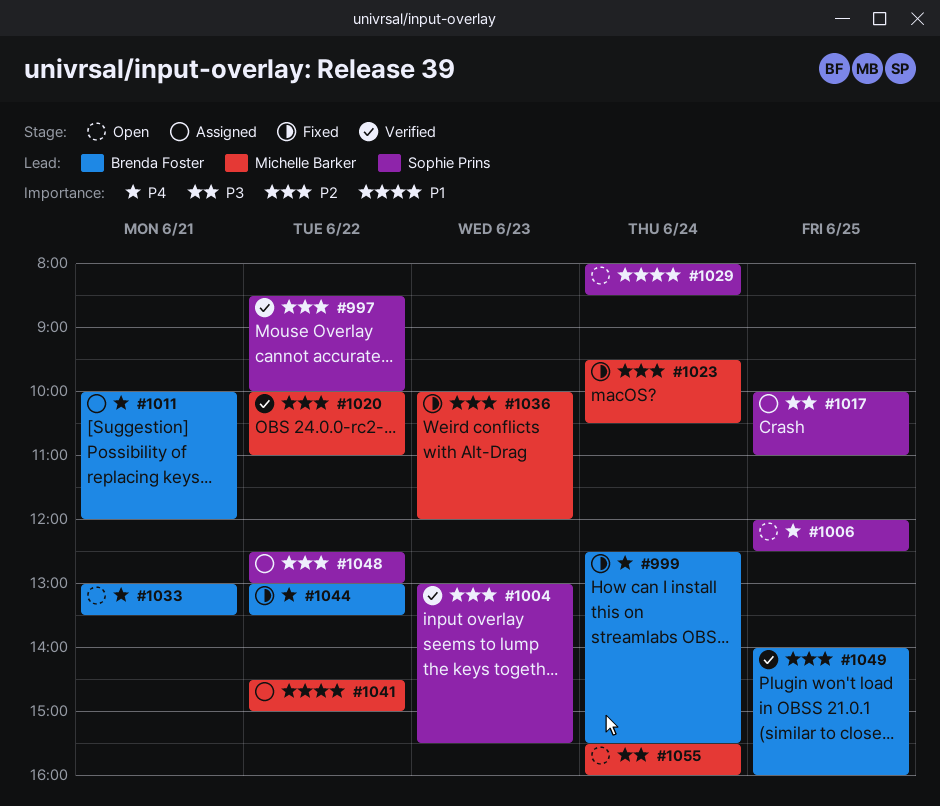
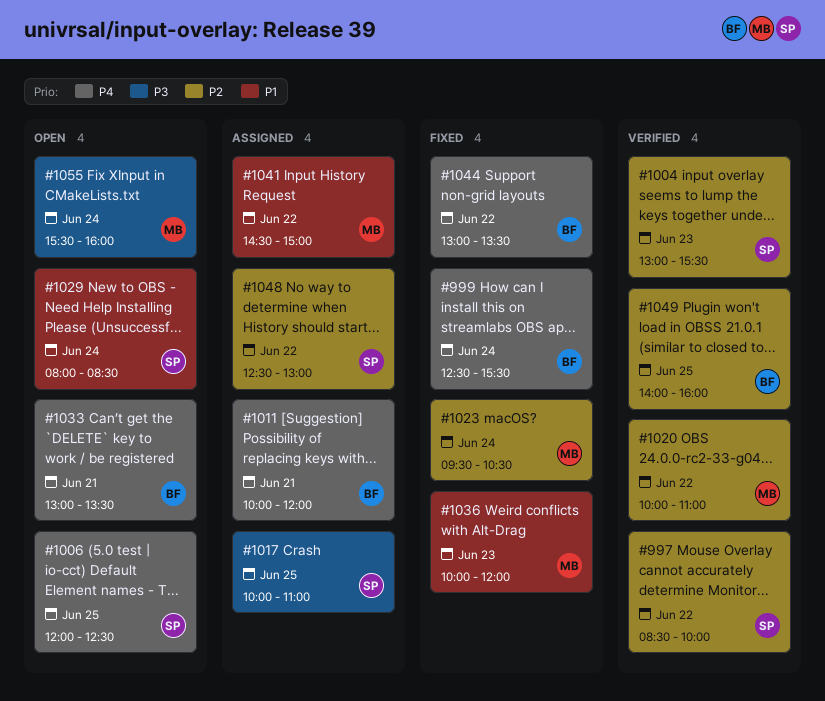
#1036, priority: P2 -> P1

